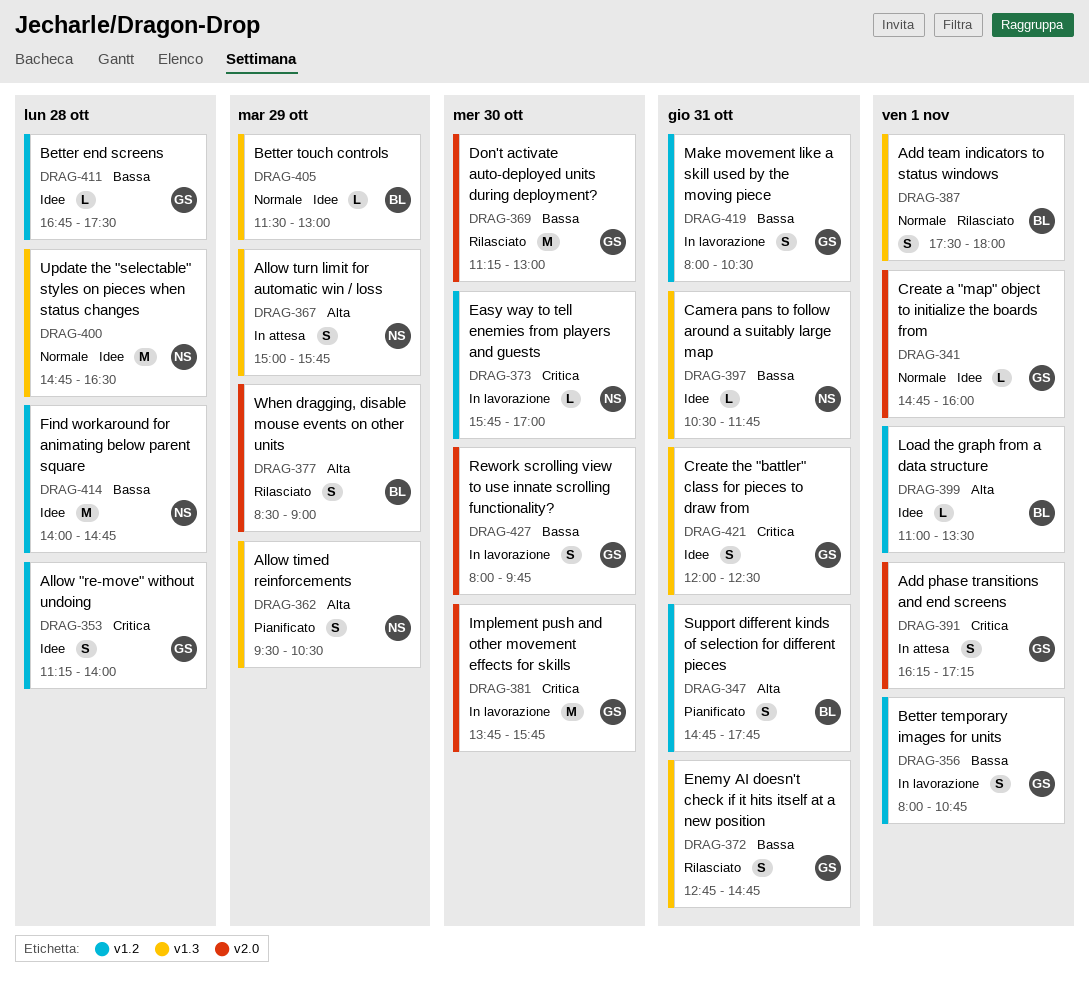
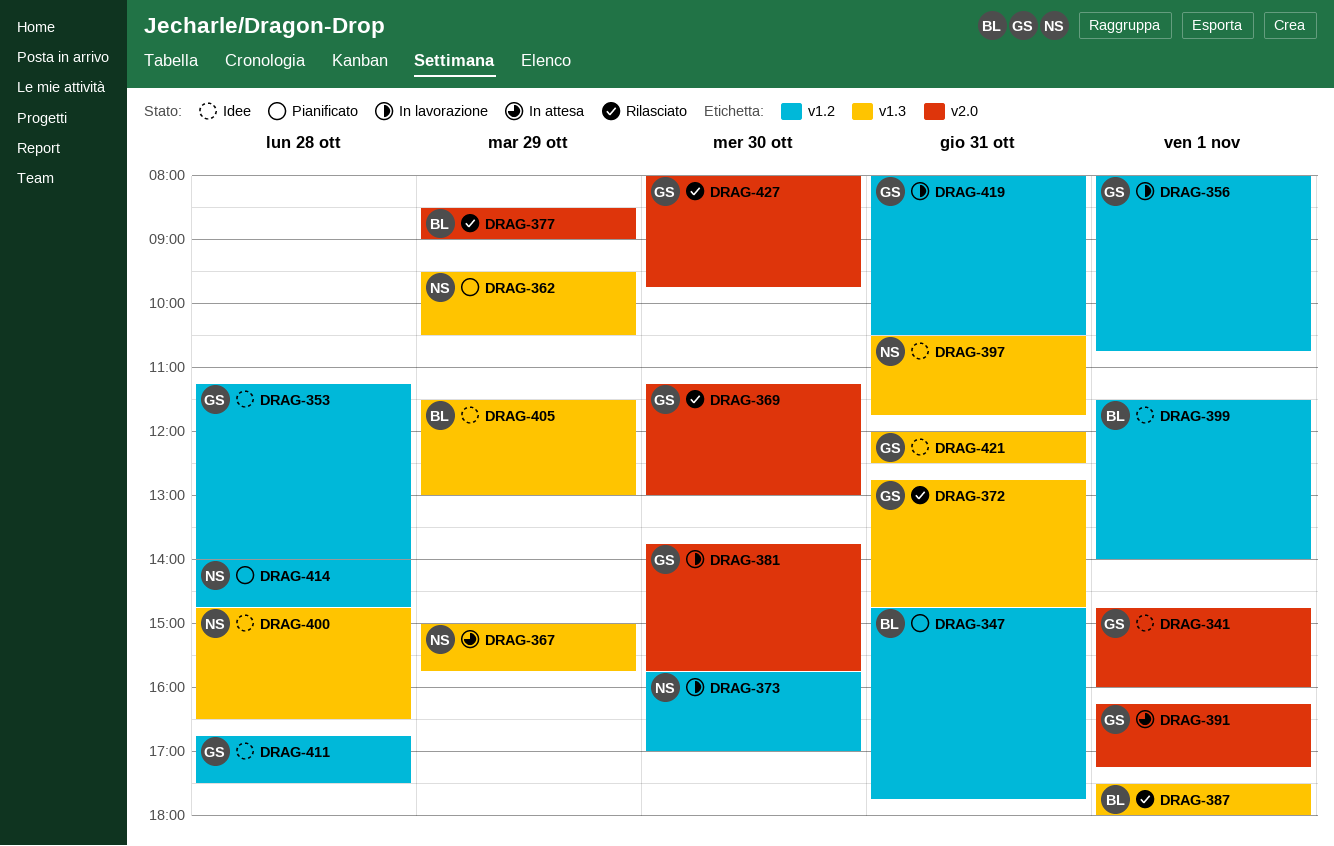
DRAG-399, begins: 11:00 -> 11:30
DRAG-399, ends: 13:30 -> 14:00
DRAG-414, status: Idee -> Pianificato
DRAG-427, status: In lavorazione -> Rilasciato

